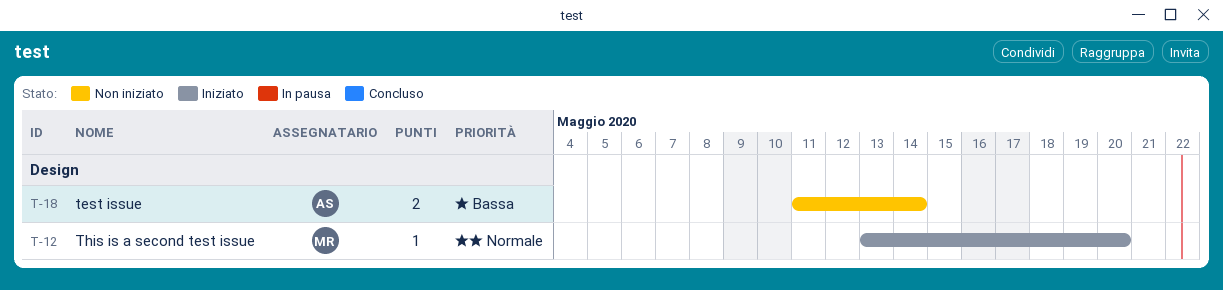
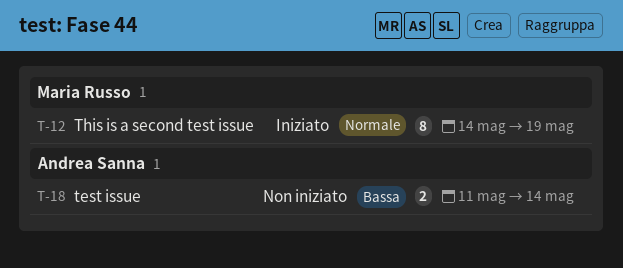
T-12, estimate: 1 -> 8
T-12, start: May 13 -> May 14
T-12, due: May 20 -> May 19

